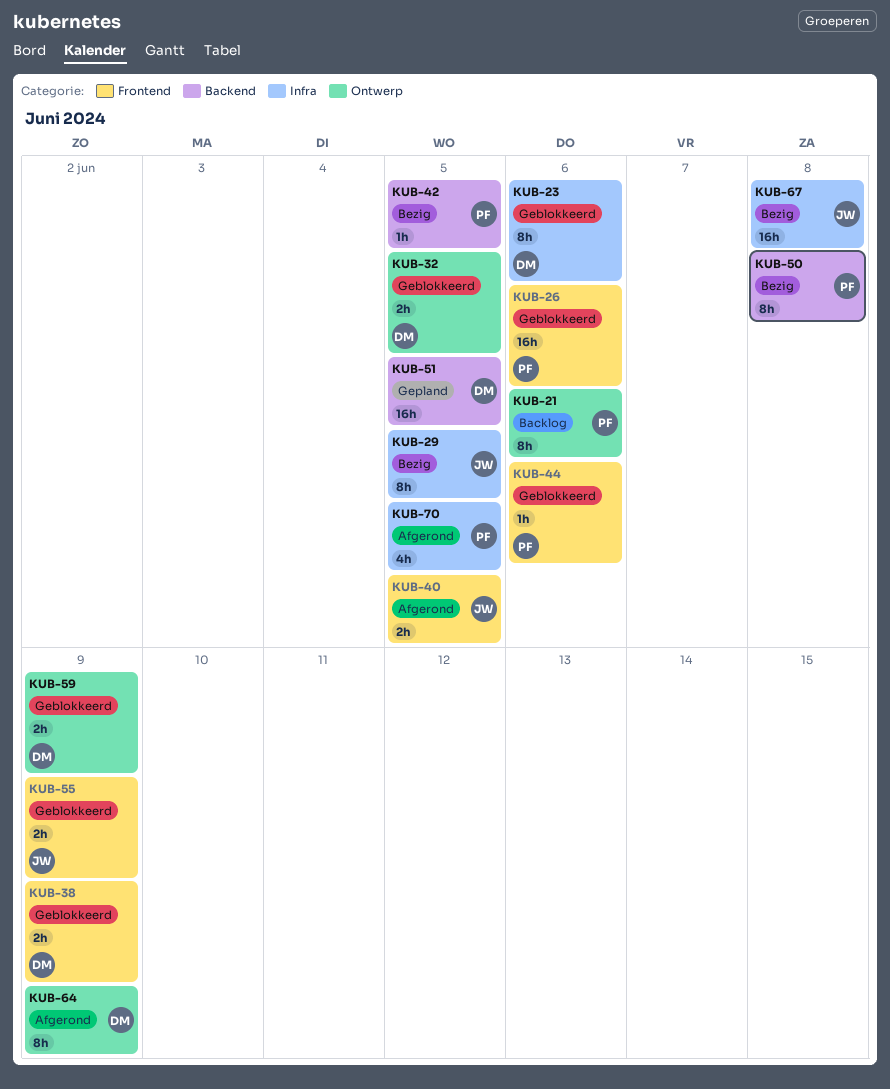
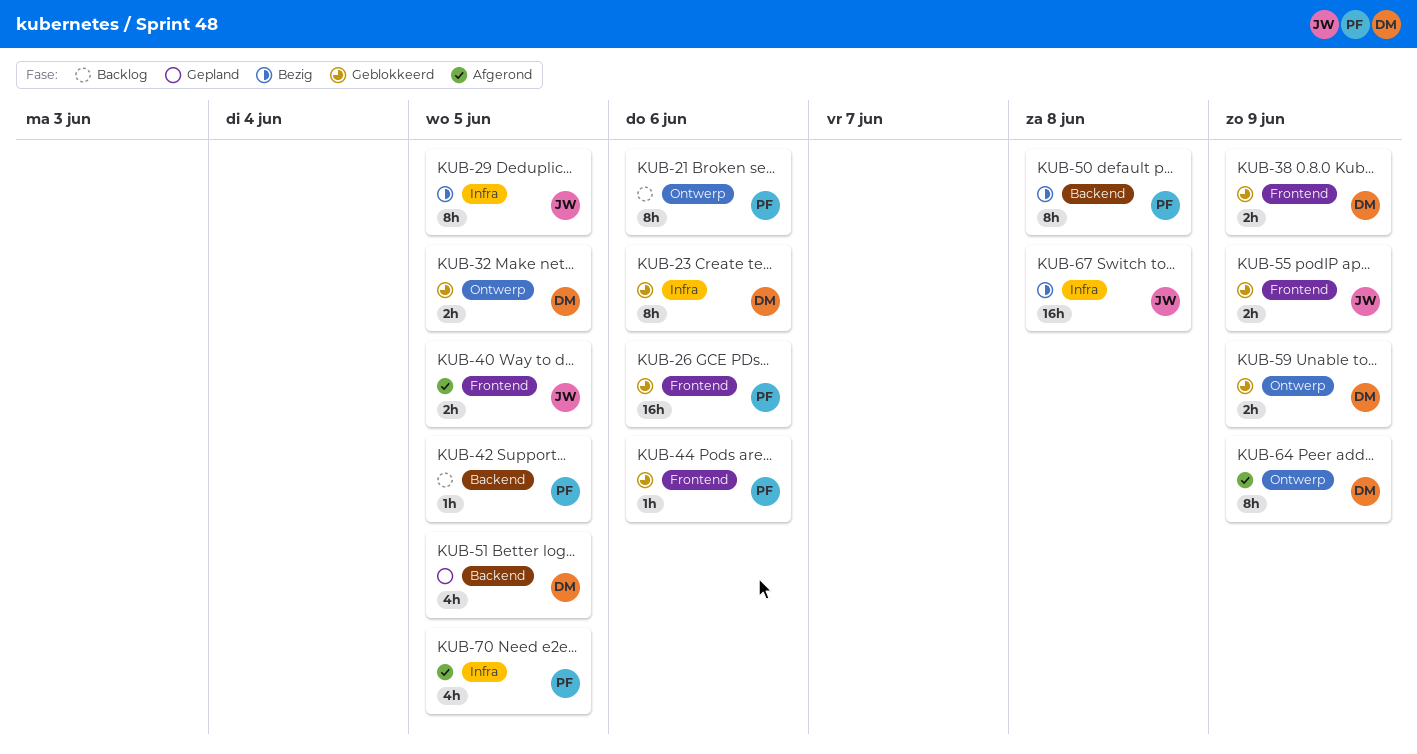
KUB-42, status: Bezig -> Backlog
KUB-51, estimate: 16h -> 4h

